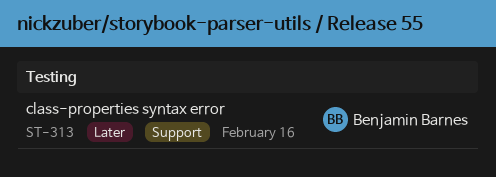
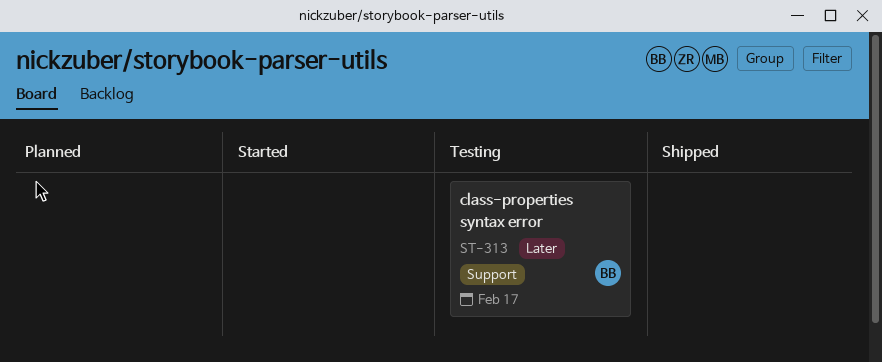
ST-313, due: Feb 16 -> Feb 17

